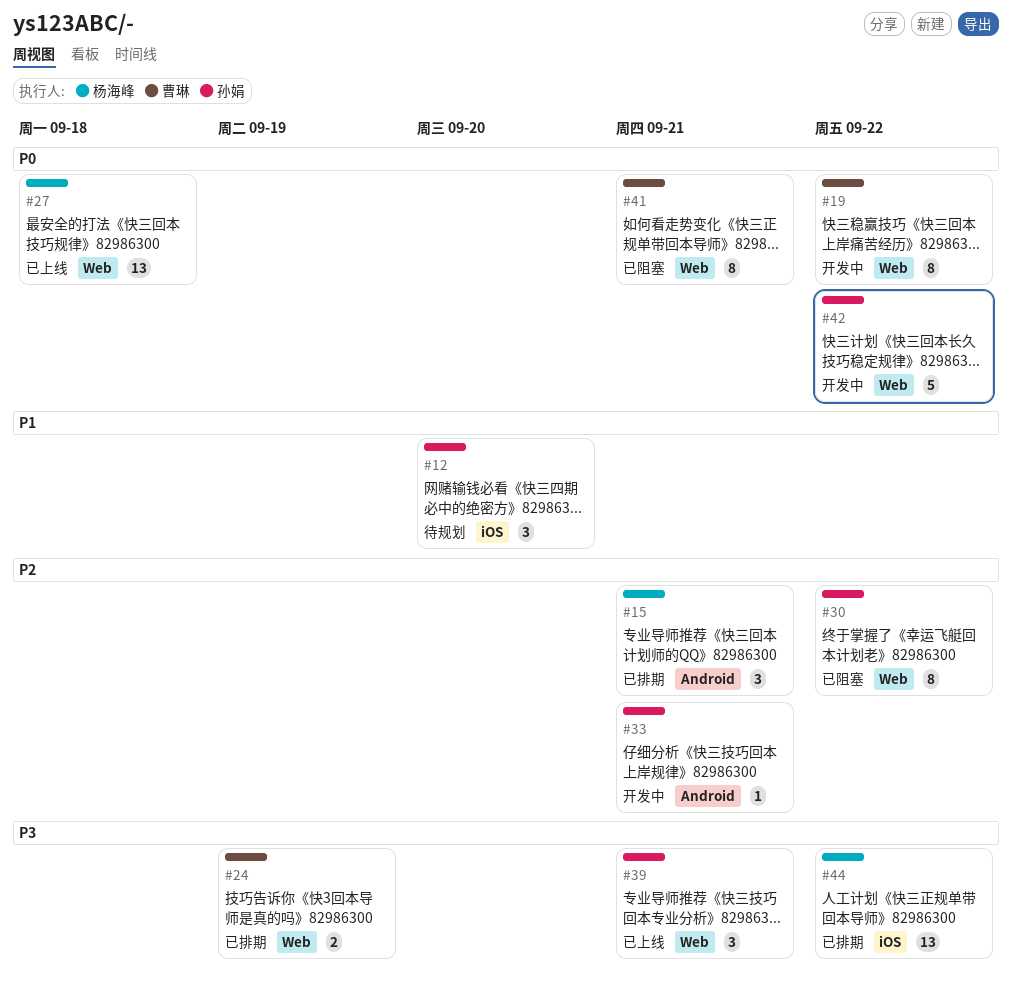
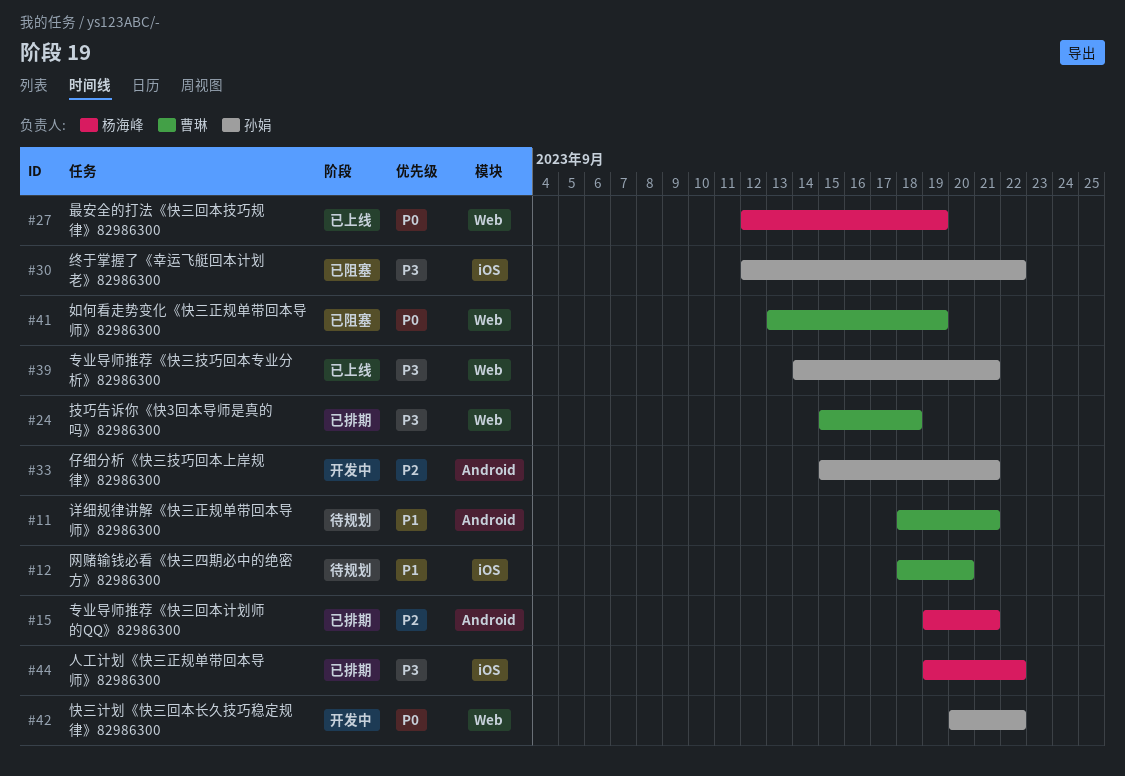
#11: none -> present
#12, owner: 孙娟 -> 曹琳
#19: present -> none
#24, due: Sep 19 -> Sep 18
#27, due: Sep 18 -> Sep 19
#30, priority: P2 -> P3
#30, label: Web -> iOS
#41, due: Sep 21 -> Sep 19

